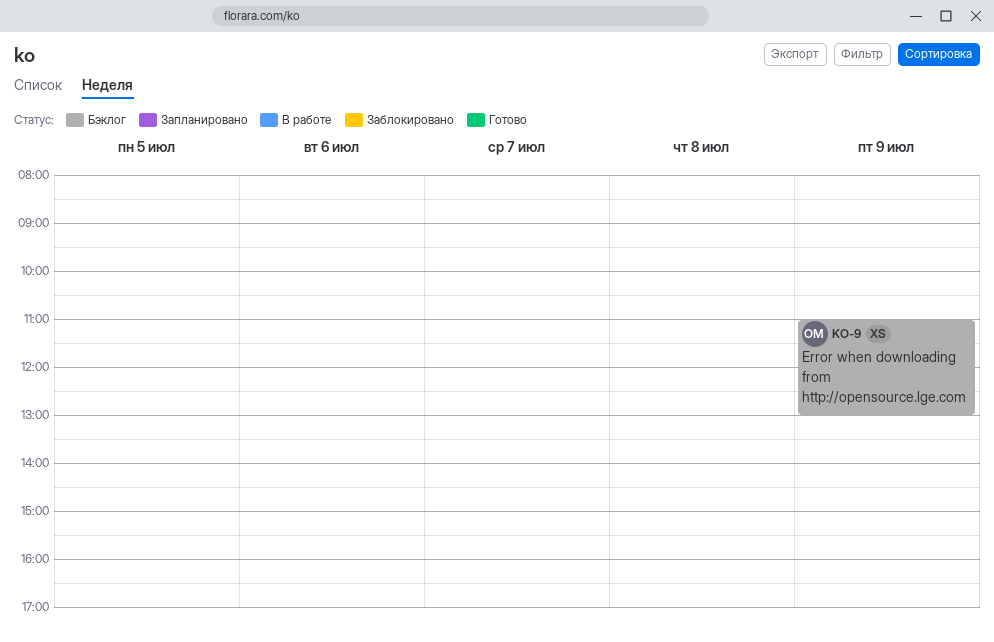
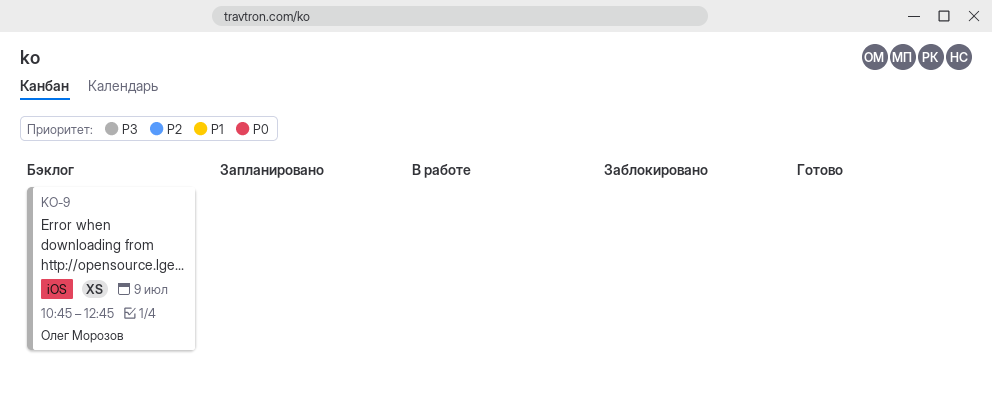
KO-9, begins: 11:00 -> 10:45
KO-9, ends: 13:00 -> 12:45

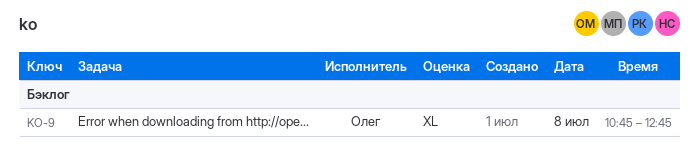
KO-9, estimate: XS -> XL
KO-9, day: Jul 9 -> Jul 8

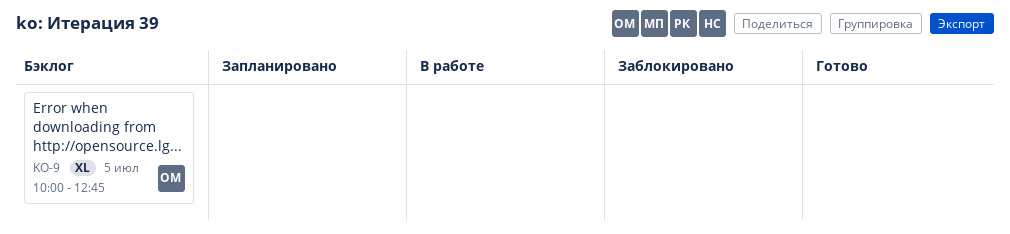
KO-9, day: Jul 8 -> Jul 5
KO-9, begins: 10:45 -> 10:00

